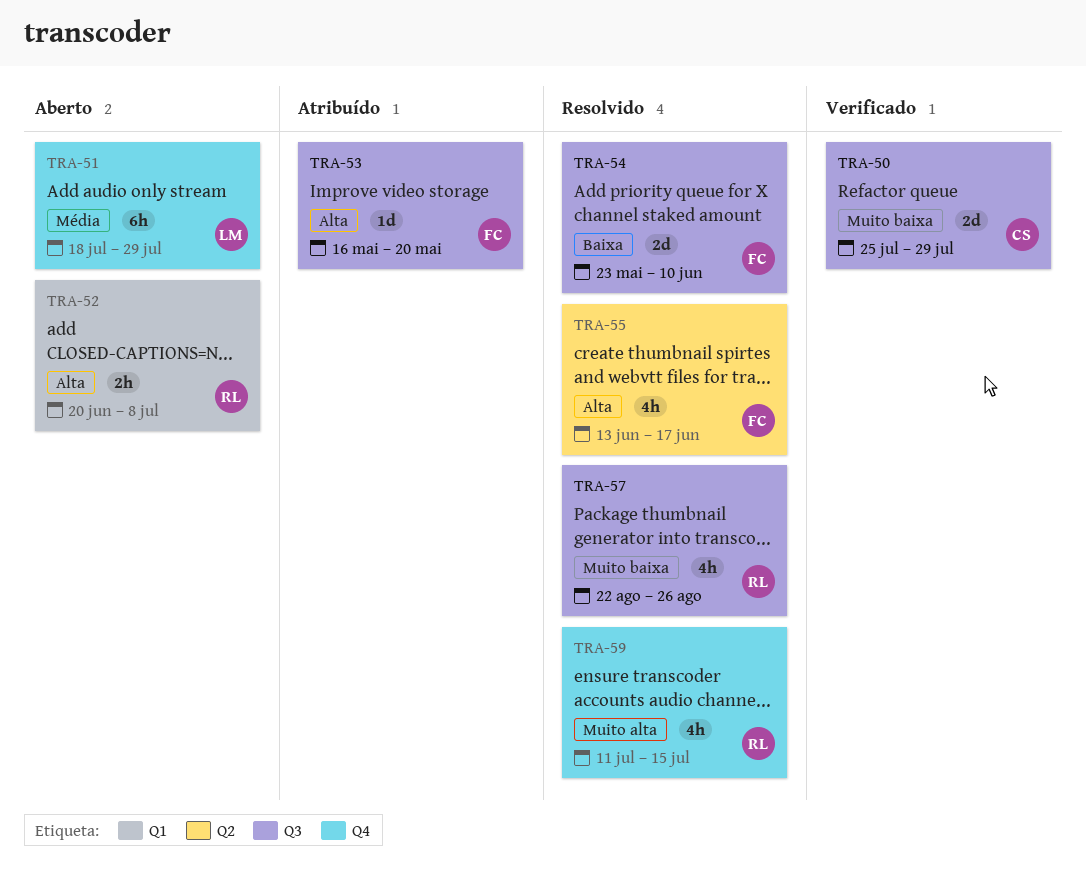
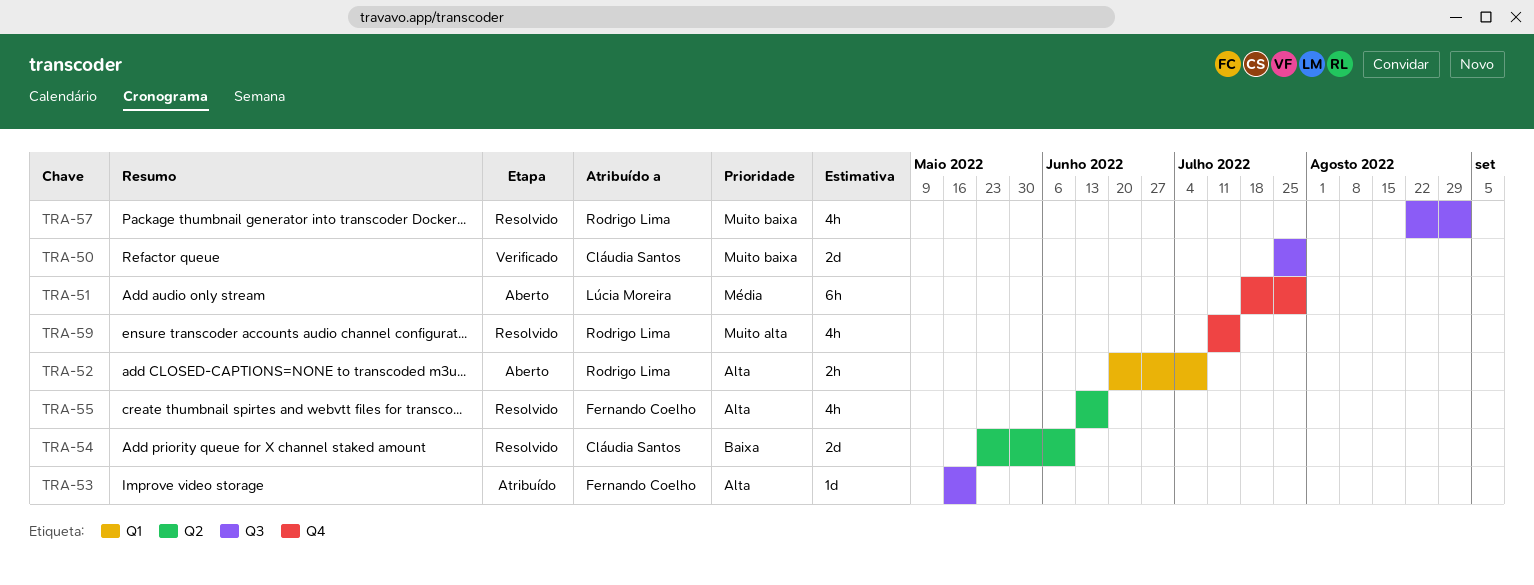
TRA-54, owner: Fernando Coelho -> Cláudia Santos
TRA-54, label: Q3 -> Q2
TRA-57, due: Aug 26 -> Sep 2

